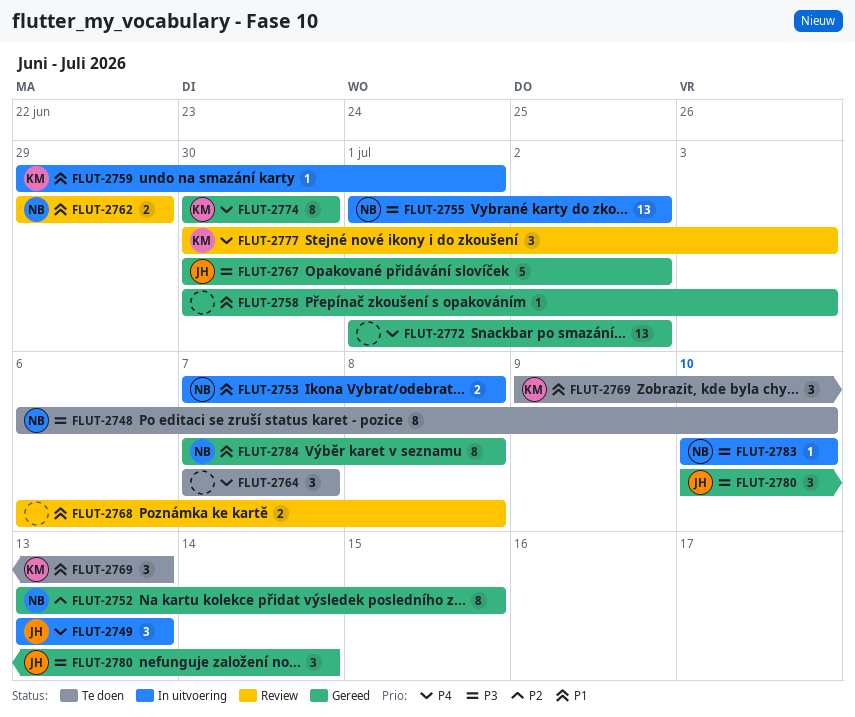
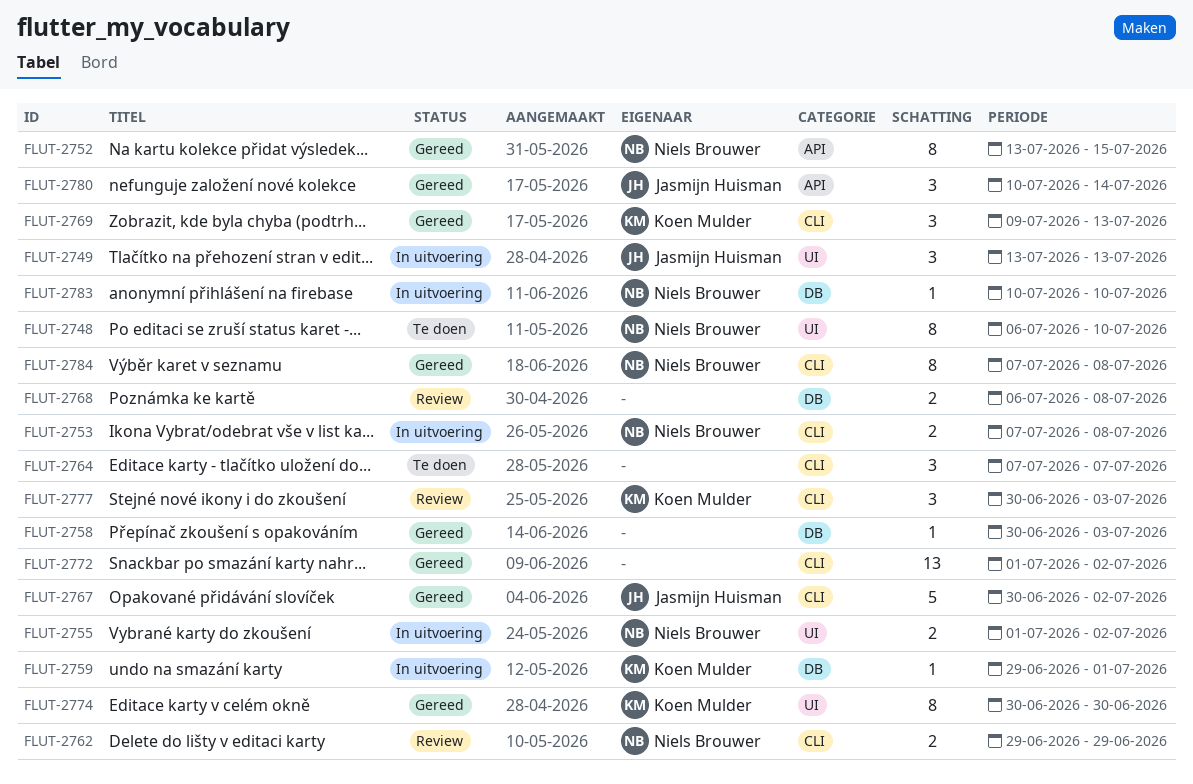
FLUT-2755, estimate: 13 -> 2
FLUT-2769, status: Te doen -> Gereed

